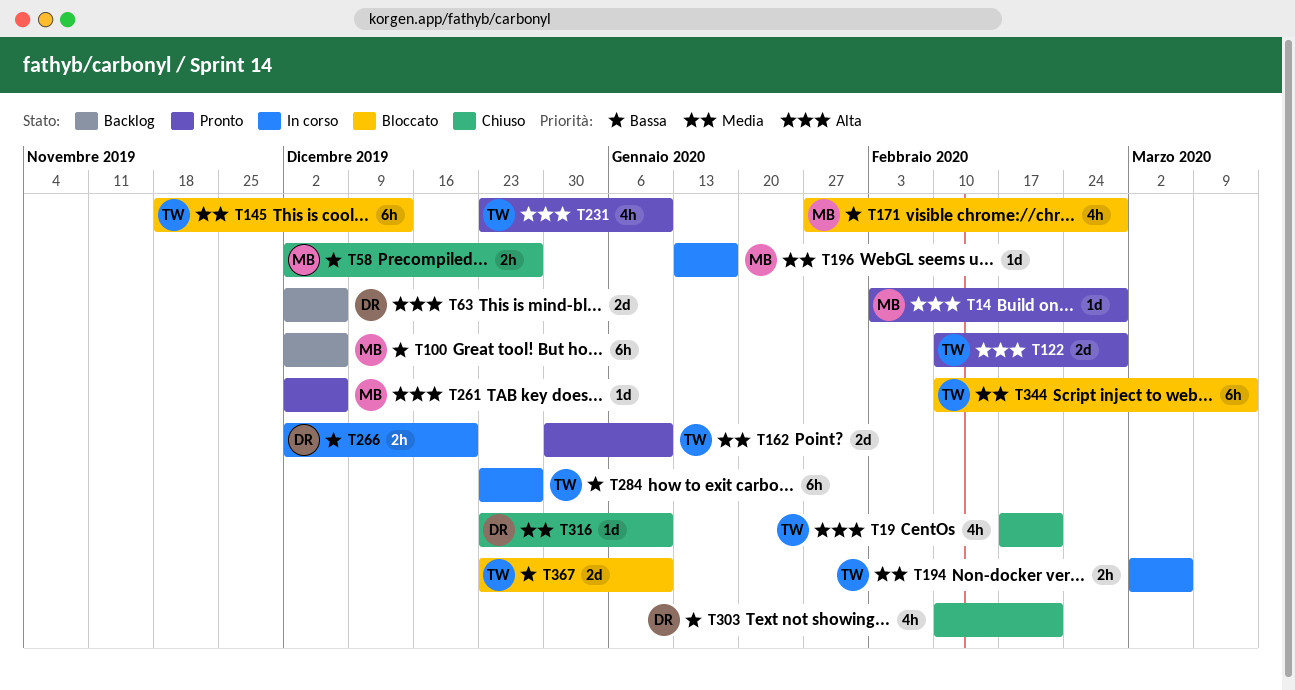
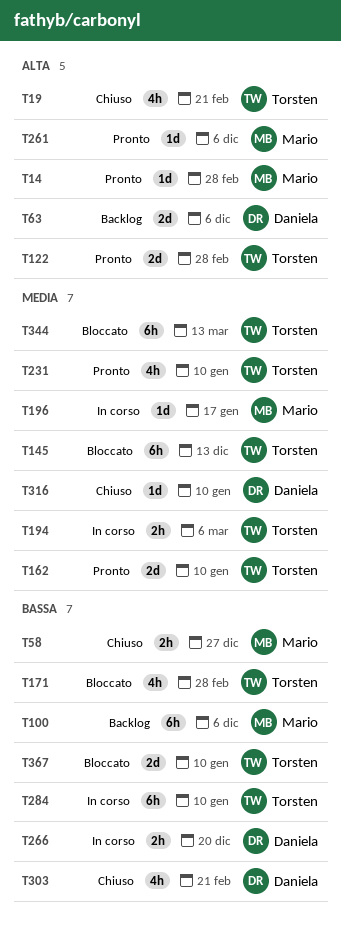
T171, owner: Mario -> Torsten
T231, priority: Alta -> Media
T284, due: Dec 27 -> Jan 10

